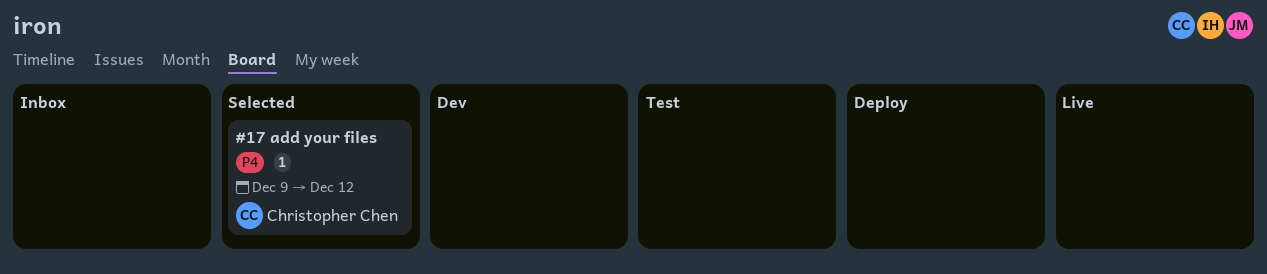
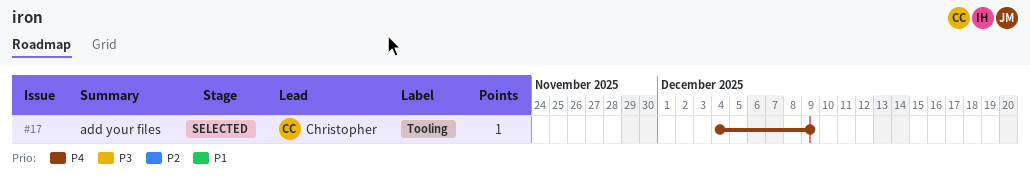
#17, start: Dec 9 -> Dec 4
#17, due: Dec 12 -> Dec 9

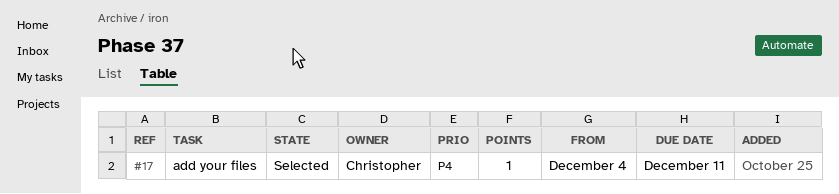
#17, due: Dec 9 -> Dec 11

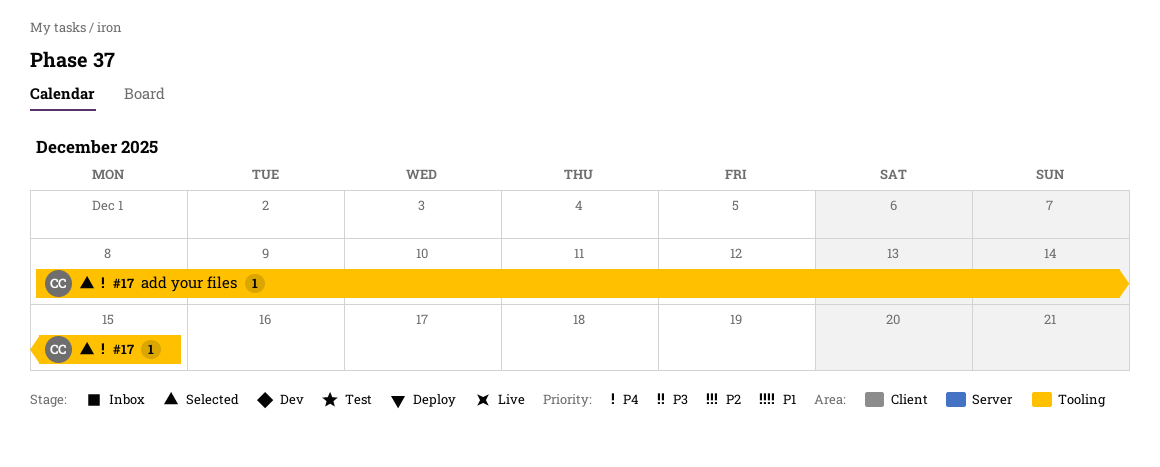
#17, start: Dec 4 -> Dec 8
#17, due: Dec 11 -> Dec 15

